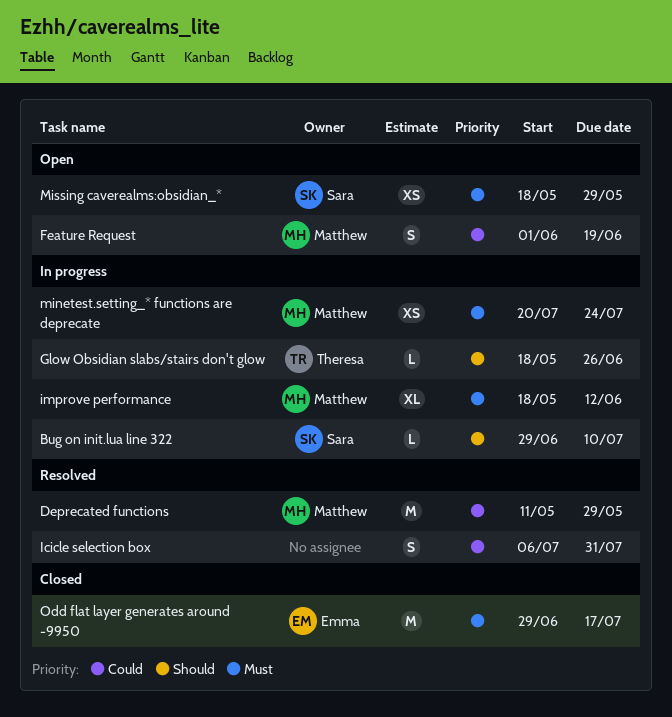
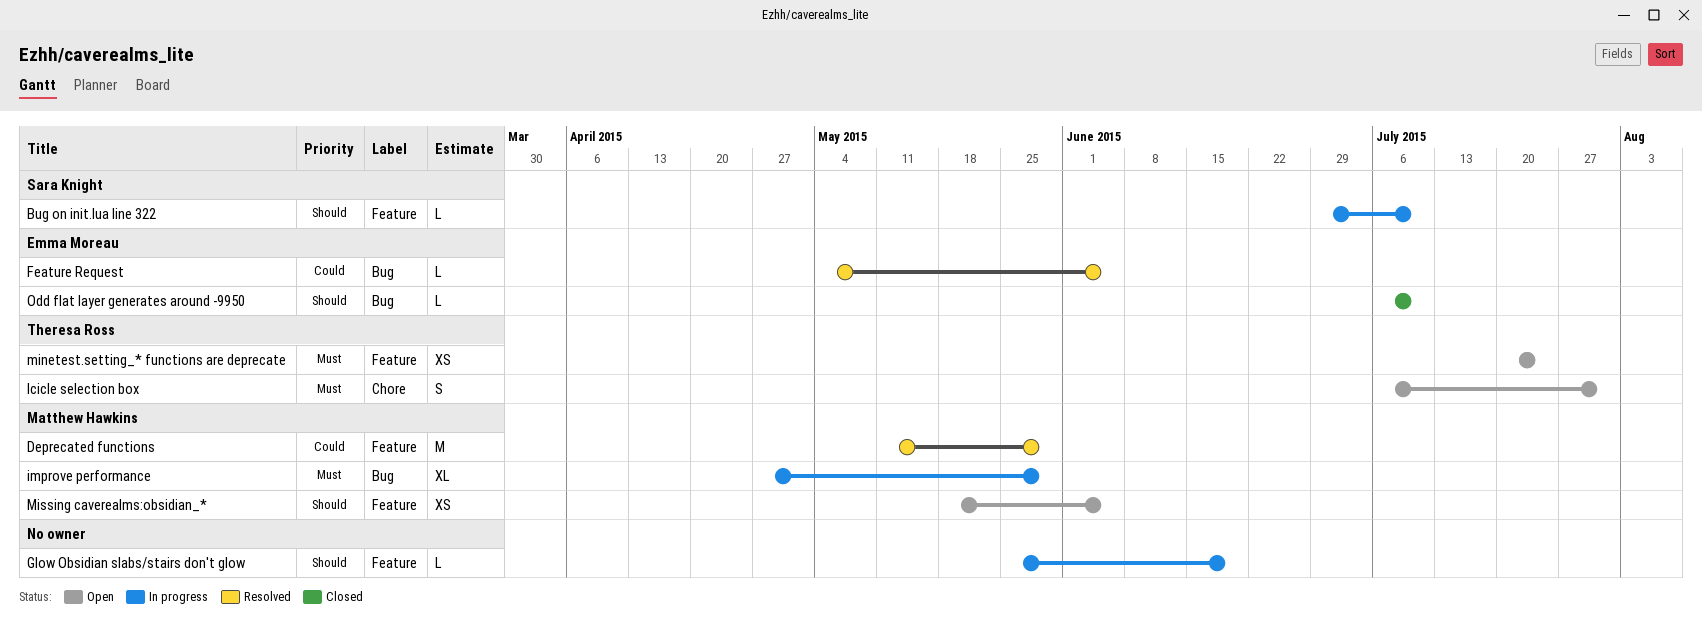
Feature Request, status: Open -> Resolved
Feature Request, owner: Matthew Hawkins -> Emma Moreau
Feature Request, estimate: S -> L
Feature Request, start: Jun 1 -> May 4
Feature Request, due: Jun 19 -> Jun 5
Glow Obsidian slabs/stairs don't glow, owner: Theresa Ross -> none
Glow Obsidian slabs/stairs don't glow, start: May 18 -> May 25
Glow Obsidian slabs/stairs don't glow, due: Jun 26 -> Jun 19
Icicle selection box, status: Resolved -> Open
Icicle selection box, owner: none -> Theresa Ross
Icicle selection box, priority: Could -> Must
improve performance, start: May 18 -> Apr 27
improve performance, due: Jun 12 -> May 29
minetest.setting_* functions are deprecate, status: In progress -> Open
minetest.setting_* functions are deprecate, owner: Matthew Hawkins -> Theresa Ross
Missing caverealms:obsidian_*, owner: Sara Knight -> Matthew Hawkins
Missing caverealms:obsidian_*, priority: Must -> Should
Missing caverealms:obsidian_*, due: May 29 -> Jun 5
Odd flat layer generates around -9950, priority: Must -> Should
Odd flat layer generates around -9950, estimate: M -> L
Odd flat layer generates around -9950, start: Jun 29 -> Jul 6
Odd flat layer generates around -9950, due: Jul 17 -> Jul 10

